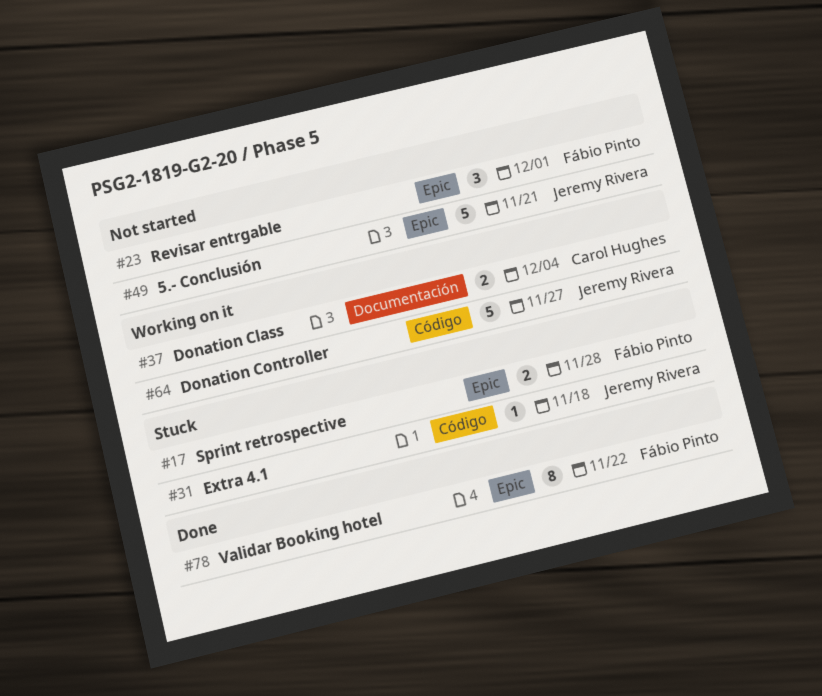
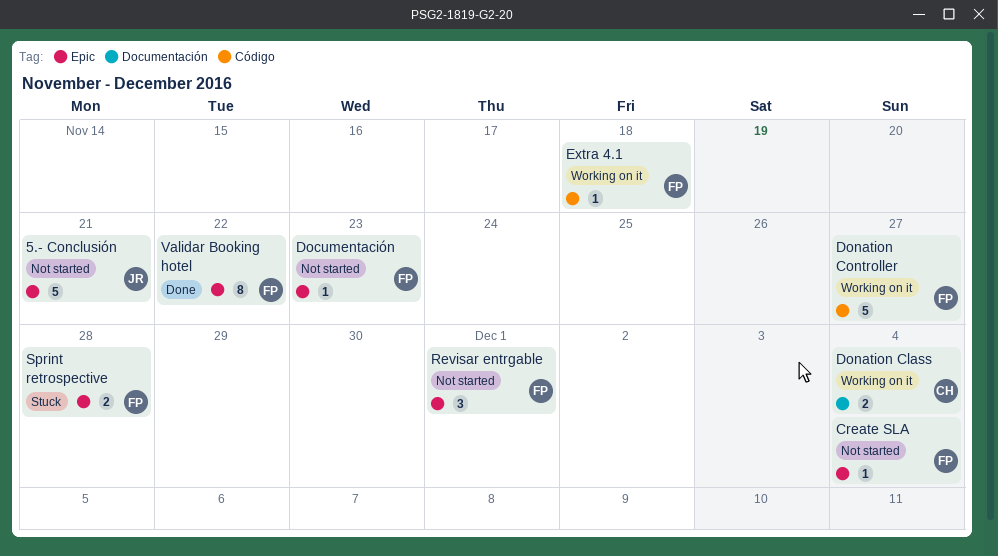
Create SLA: none -> present
Documentación: none -> present
Donation Controller, owner: Jeremy Rivera -> Fábio Pinto
Extra 4.1, status: Stuck -> Working on it
Extra 4.1, owner: Jeremy Rivera -> Fábio Pinto

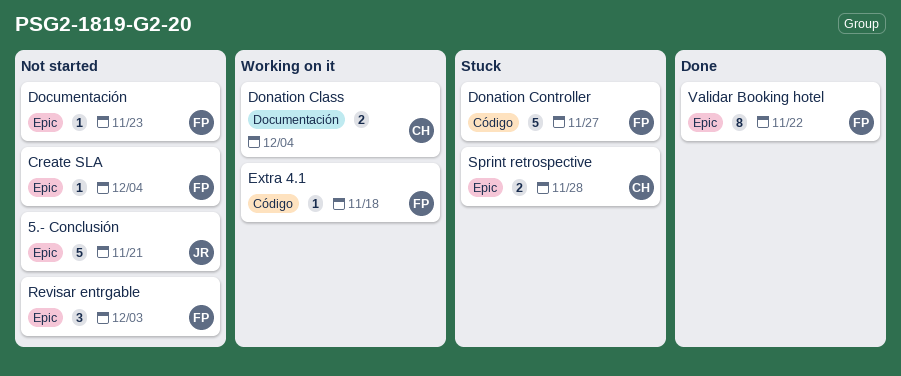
Donation Controller, status: Working on it -> Stuck
Revisar entrgable, due: Dec 1 -> Dec 3
Sprint retrospective, owner: FP -> CH

